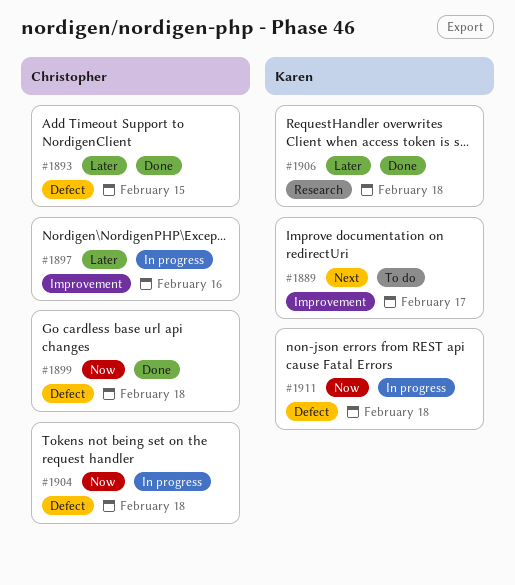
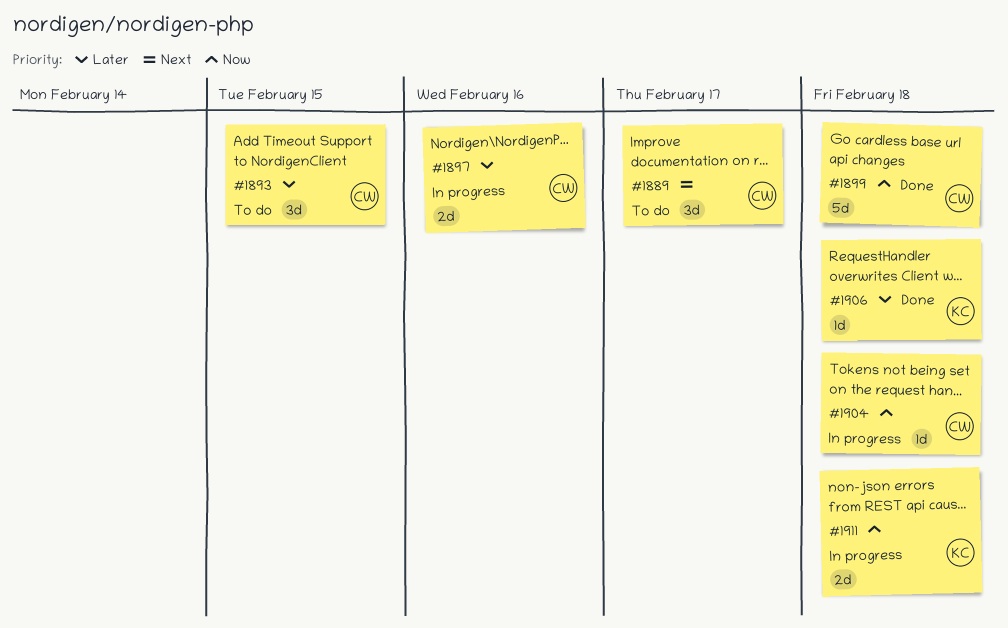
#1889, owner: Karen -> Christopher
#1893, status: Done -> To do

